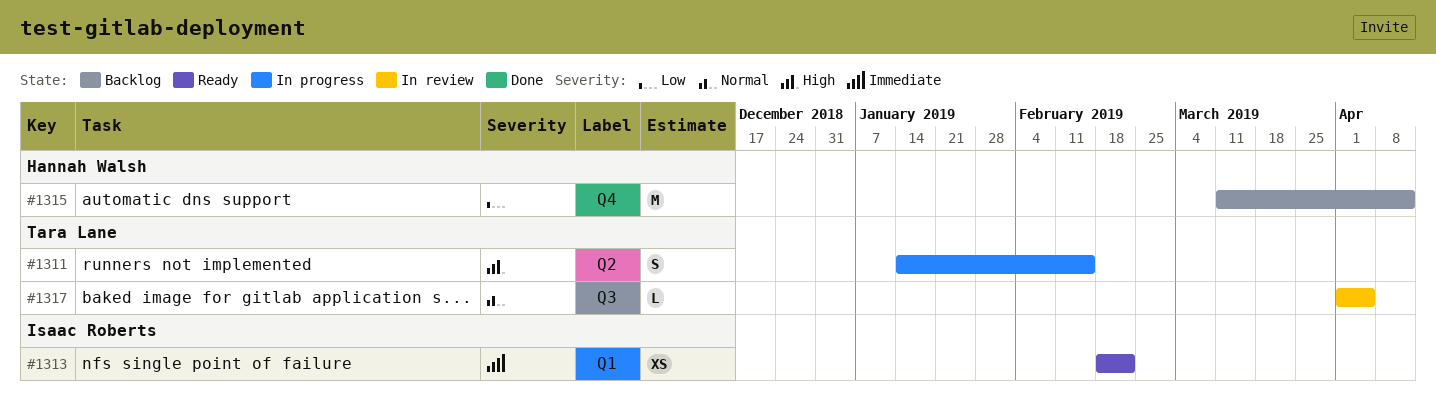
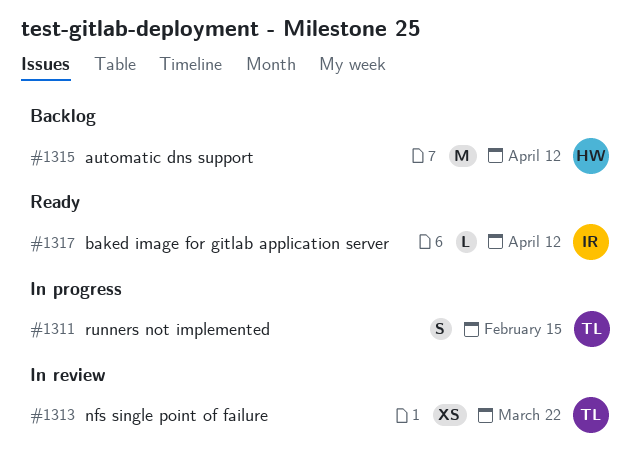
#1313, status: Ready -> In review
#1313, owner: Isaac Roberts -> Tara Lane
#1313, due: Feb 22 -> Mar 22
#1317, status: In review -> Ready
#1317, owner: Tara Lane -> Isaac Roberts
#1317, due: Apr 5 -> Apr 12

